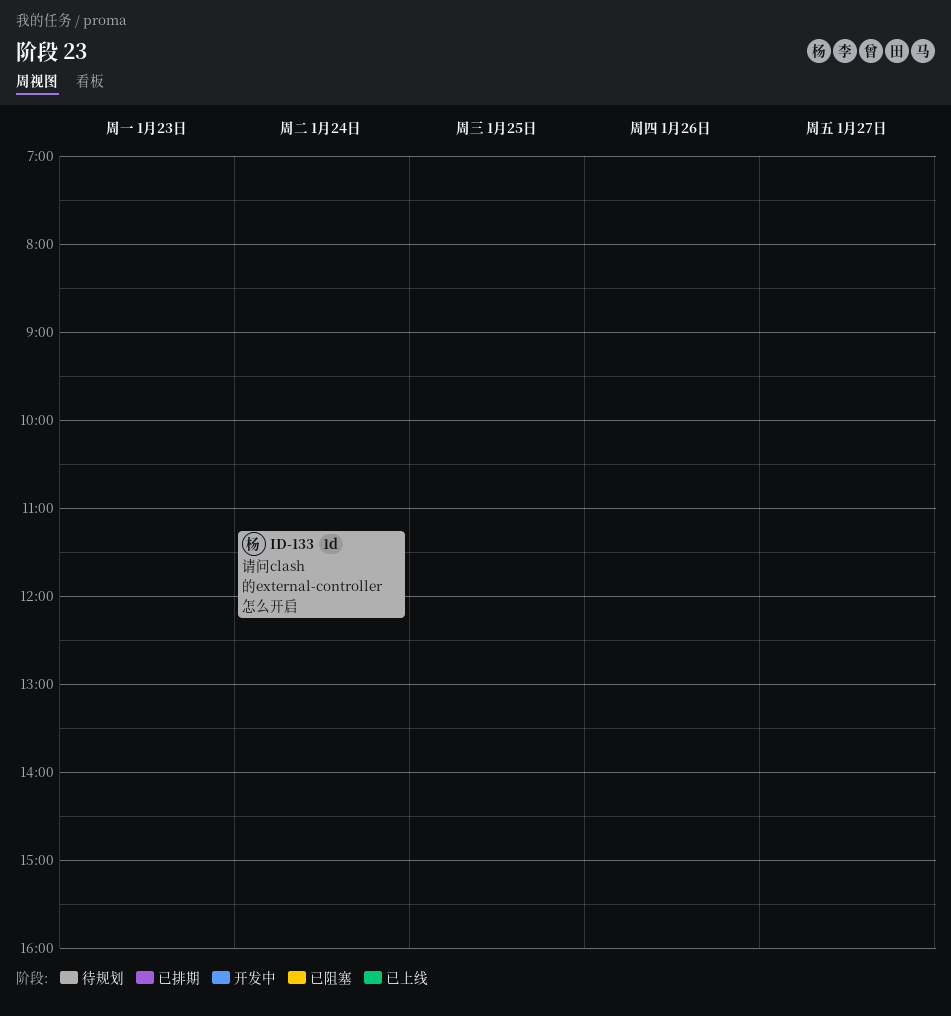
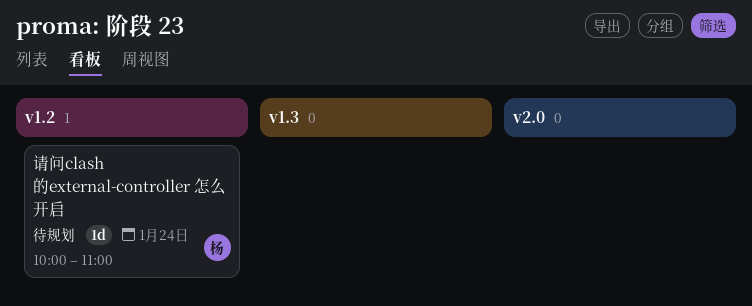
请问clash的external-controller 怎么开启, begins: 11:15 -> 10:00
请问clash的external-controller 怎么开启, ends: 12:15 -> 11:00

